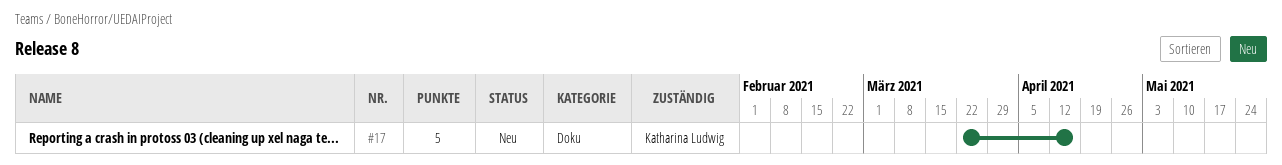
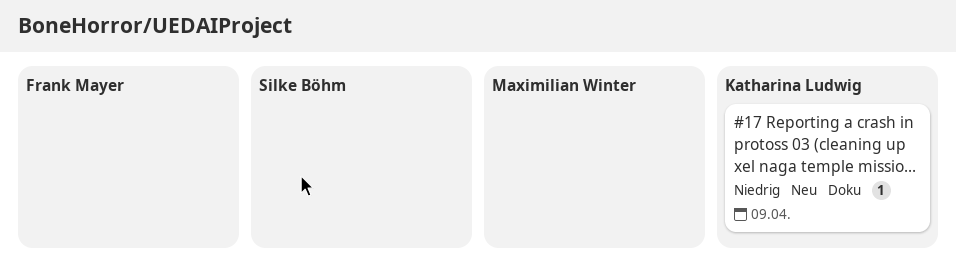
#17, estimate: 5 -> 1
#17, due: Apr 16 -> Apr 9

